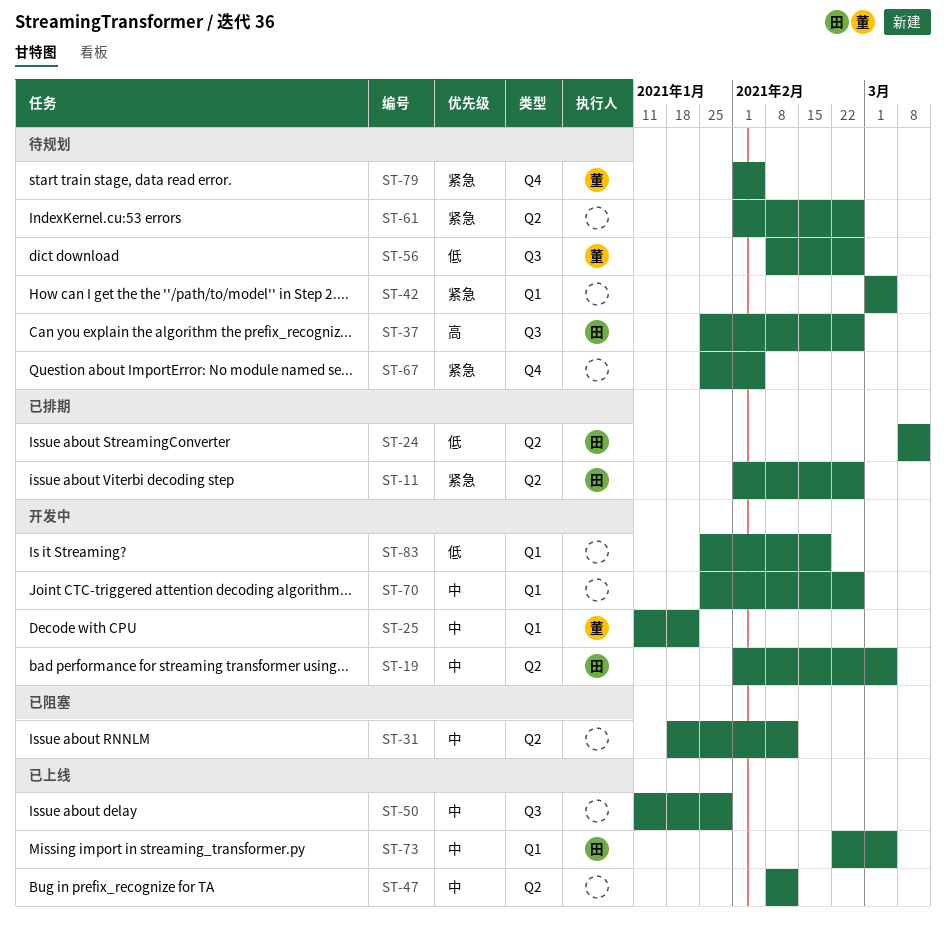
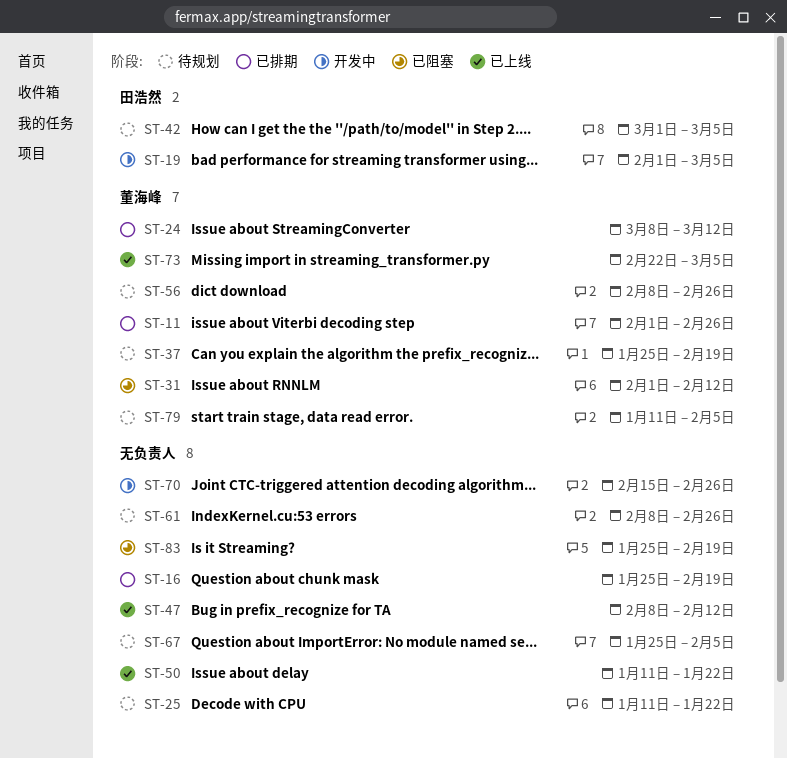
ST-11, owner: 田浩然 -> 董海峰
ST-16: none -> present
ST-24, owner: 田浩然 -> 董海峰
ST-25, status: 开发中 -> 待规划
ST-25, owner: 董海峰 -> none
ST-31, owner: none -> 董海峰
ST-31, start: Jan 18 -> Feb 1
ST-37, owner: 田浩然 -> 董海峰
ST-37, due: Feb 26 -> Feb 19
ST-42, owner: none -> 田浩然
ST-50, due: Jan 29 -> Jan 22
ST-61, start: Feb 1 -> Feb 8
ST-70, start: Jan 25 -> Feb 15
ST-73, owner: 田浩然 -> 董海峰
ST-79, start: Feb 1 -> Jan 11
ST-83, status: 开发中 -> 已阻塞

